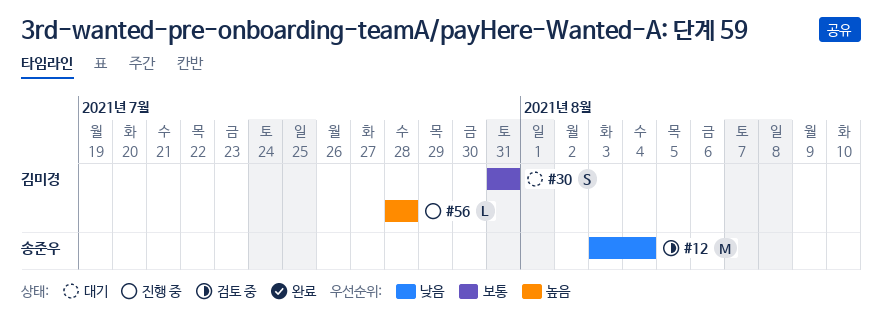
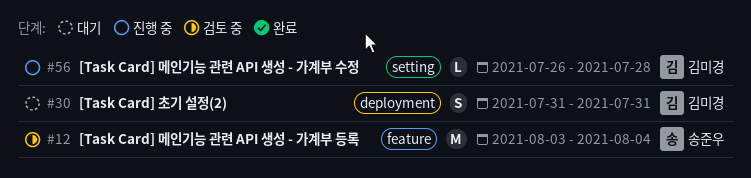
#56, start: Jul 28 -> Jul 26

